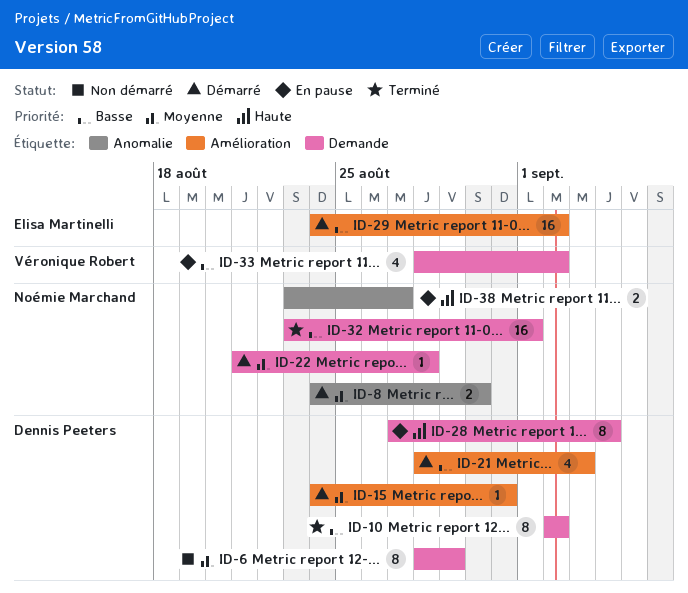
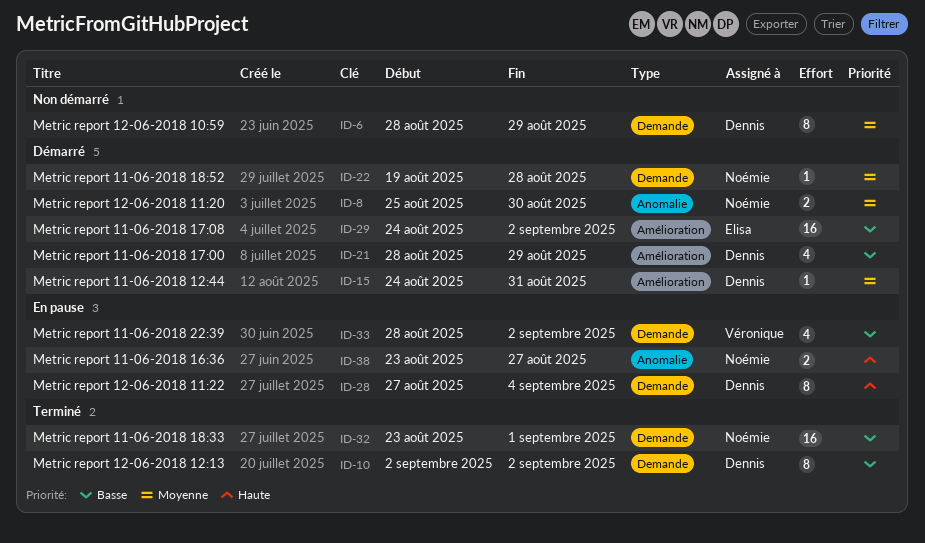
ID-8, start: Aug 24 -> Aug 25
ID-21, due: Sep 3 -> Aug 29
ID-22, start: Aug 21 -> Aug 19

